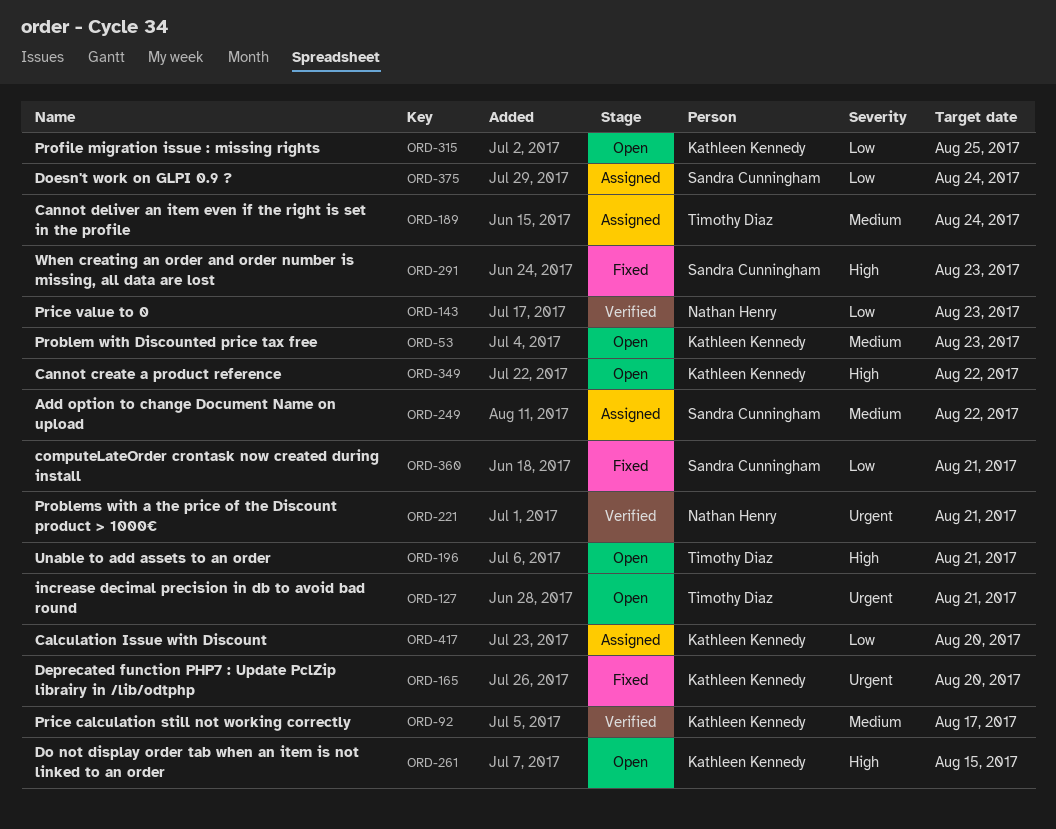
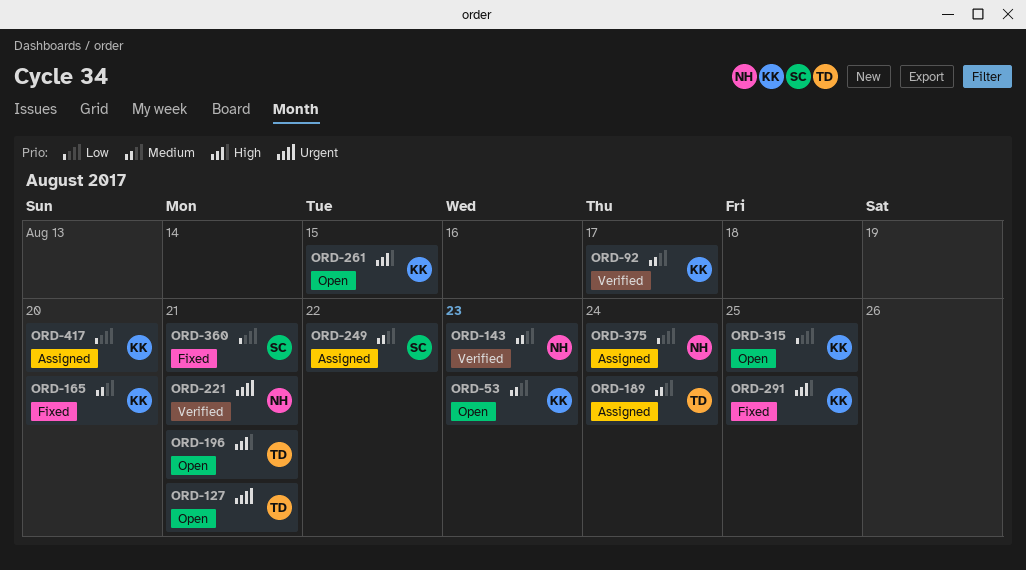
ORD-143, priority: Low -> Medium
ORD-165, priority: Urgent -> Medium
ORD-291, owner: Sandra Cunningham -> Kathleen Kennedy
ORD-291, due: Aug 23 -> Aug 25
ORD-349: present -> none
ORD-375, owner: Sandra Cunningham -> Nathan Henry

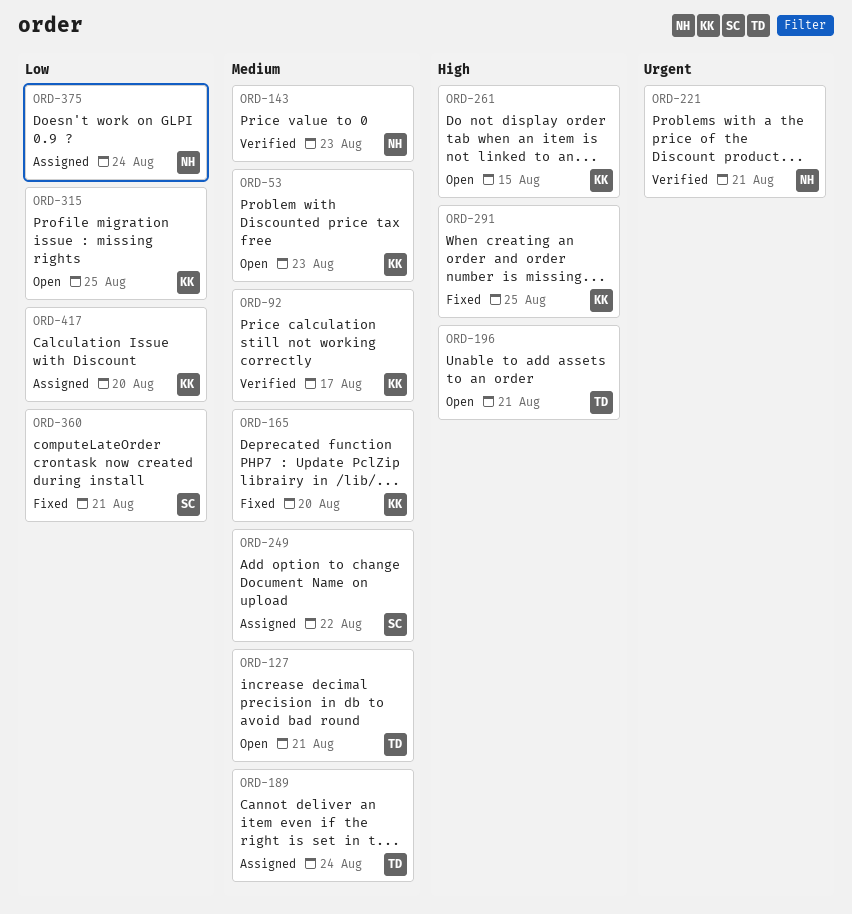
ORD-127, priority: Urgent -> Medium

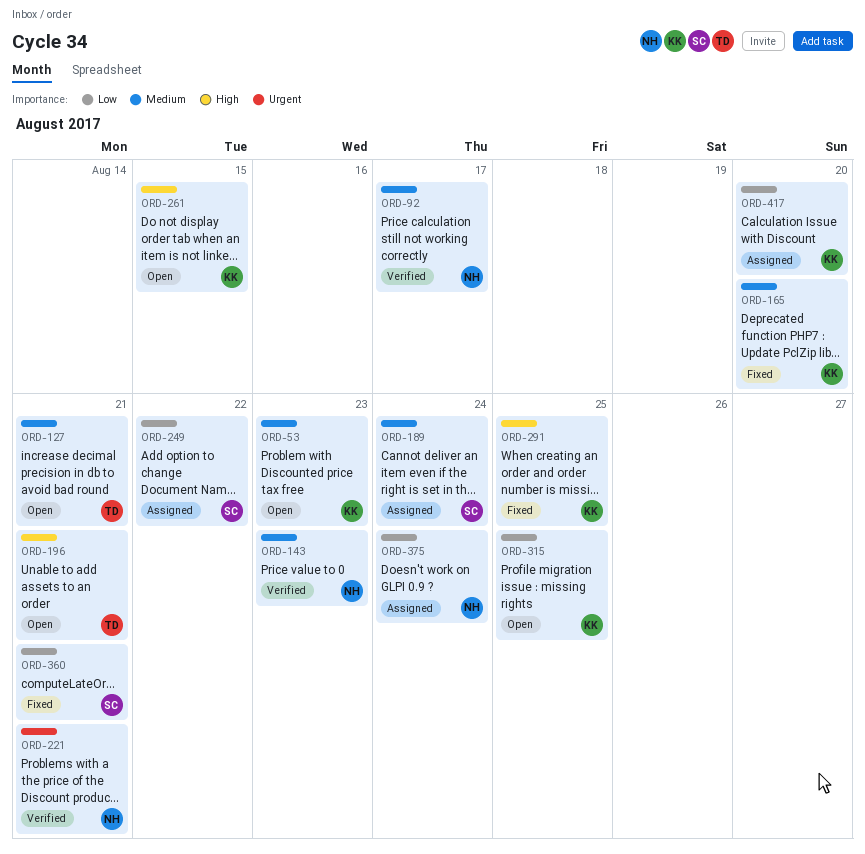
ORD-92, owner: KK -> NH
ORD-189, owner: TD -> SC
ORD-249, priority: Medium -> Low

